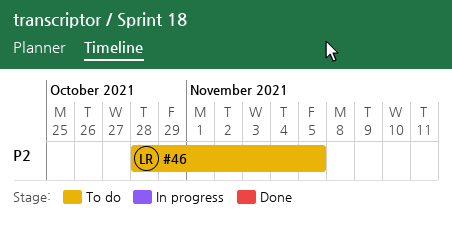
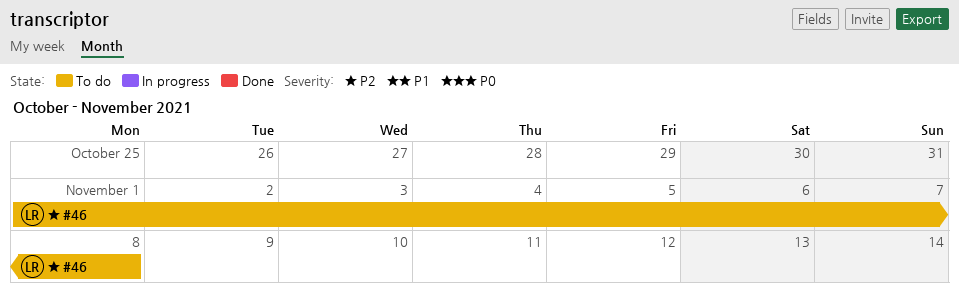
#46, start: Oct 28 -> Nov 1
#46, due: Nov 5 -> Nov 8

